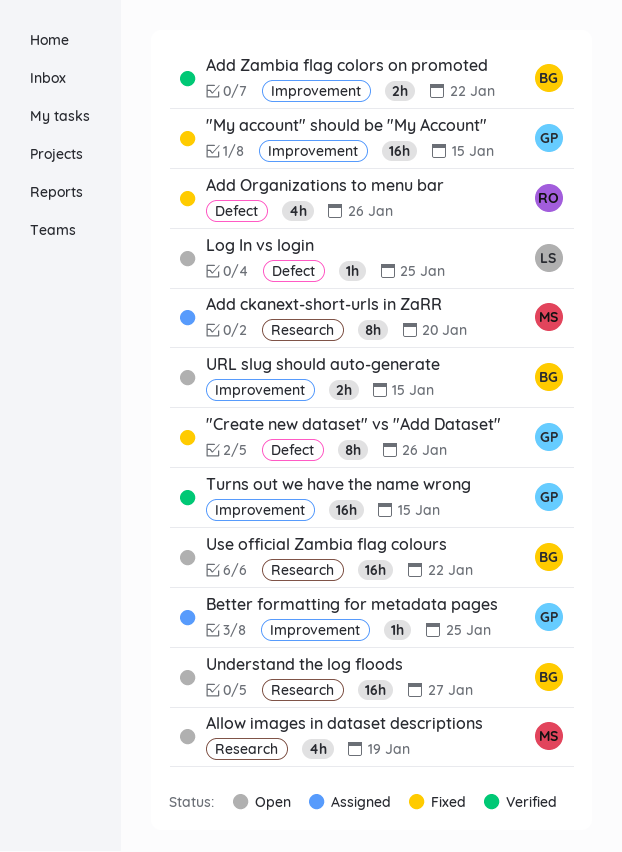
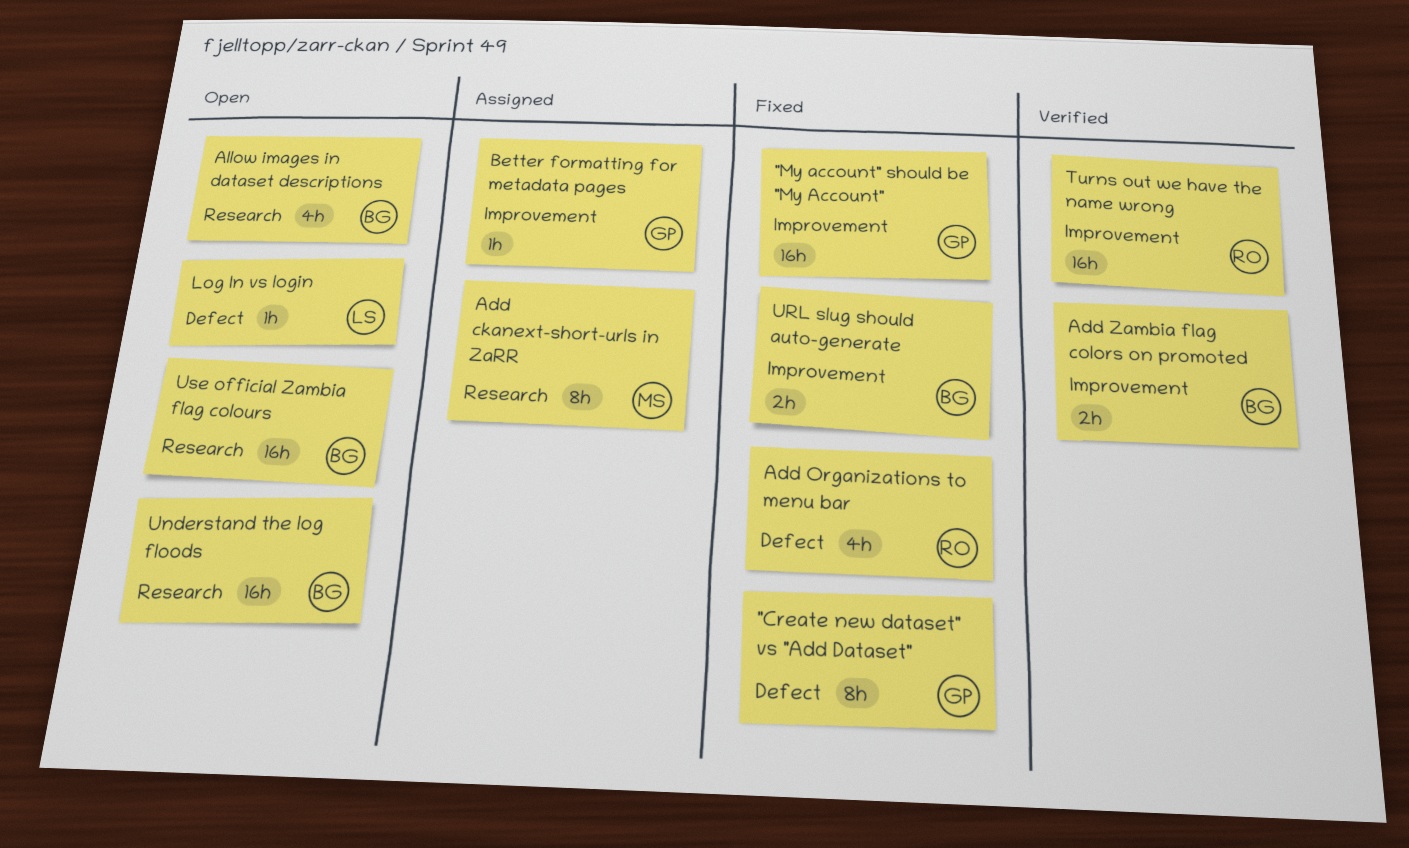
Allow images in dataset descriptions, owner: MS -> BG
Turns out we have the name wrong, owner: GP -> RO
URL slug should auto-generate, status: Open -> Fixed

